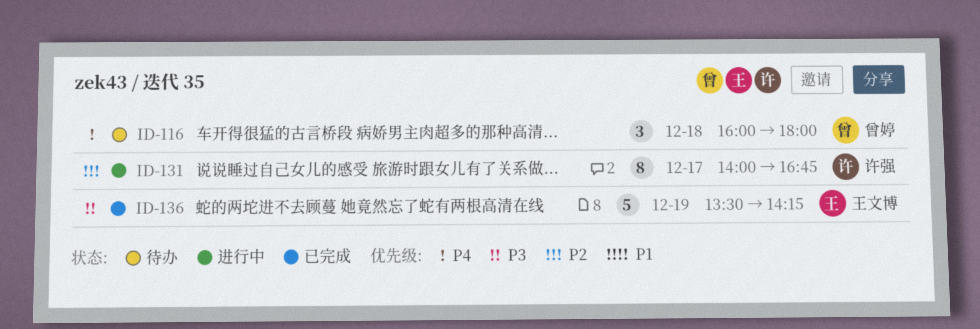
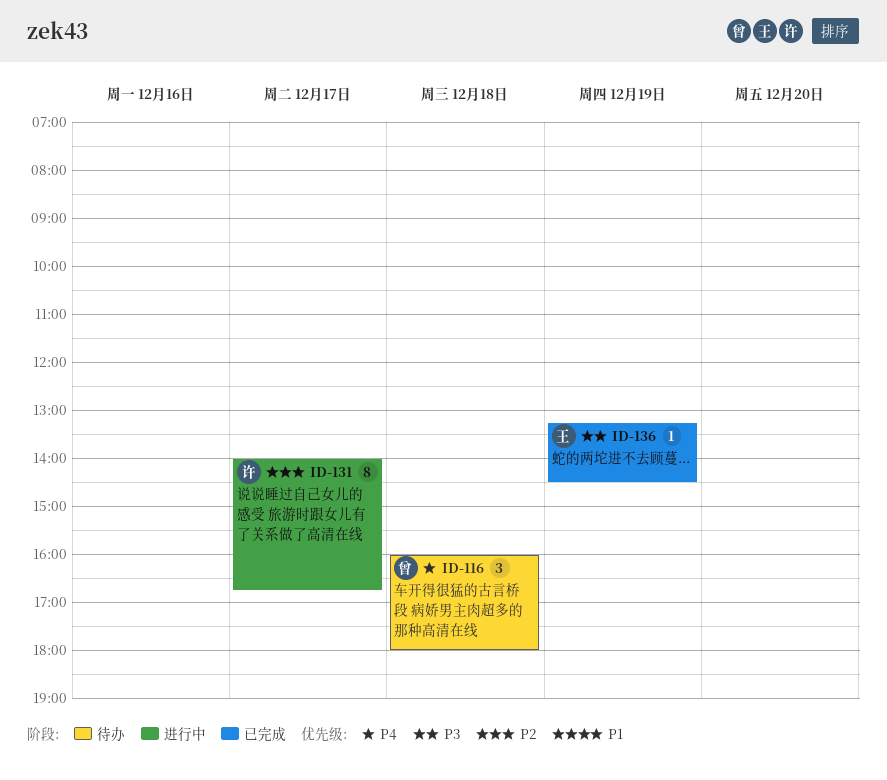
ID-136, estimate: 5 -> 1
ID-136, begins: 13:30 -> 13:15
ID-136, ends: 14:15 -> 14:30

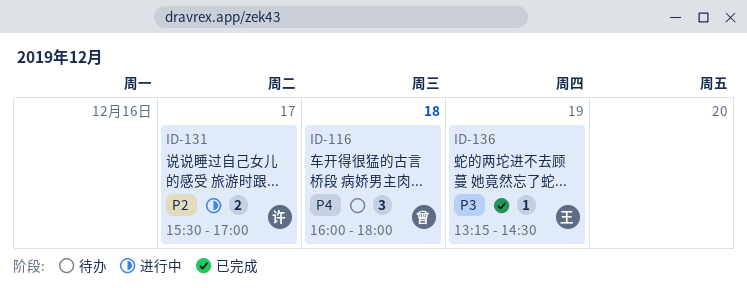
ID-131, estimate: 8 -> 2
ID-131, begins: 14:00 -> 15:30
ID-131, ends: 16:45 -> 17:00

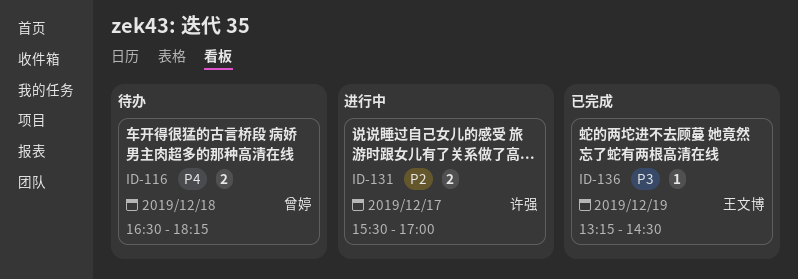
ID-116, estimate: 3 -> 2
ID-116, begins: 16:00 -> 16:30
ID-116, ends: 18:00 -> 18:15

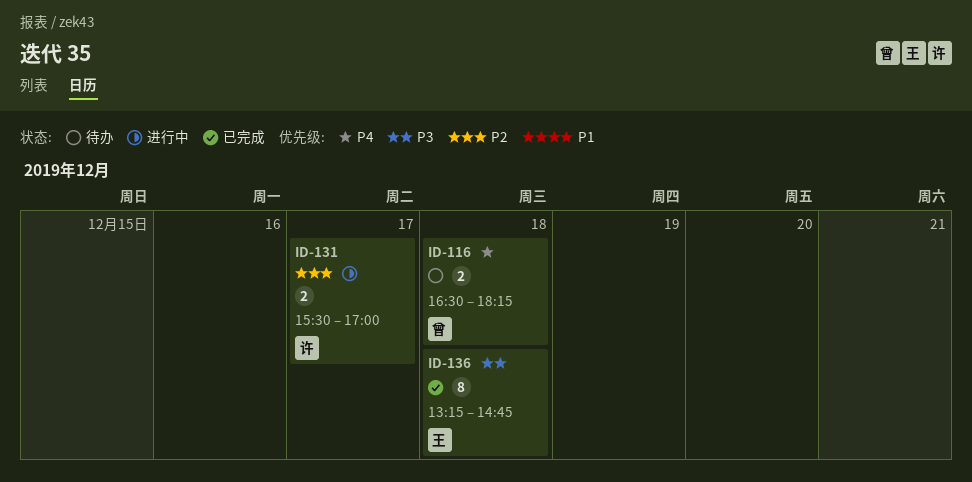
ID-136, estimate: 1 -> 8
ID-136, day: Dec 19 -> Dec 18
ID-136, ends: 14:30 -> 14:45

